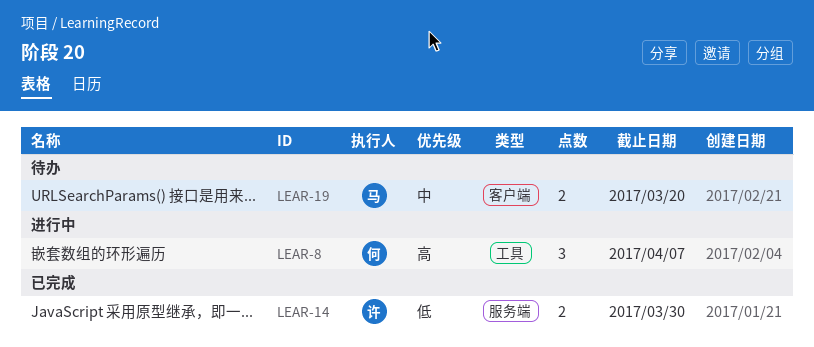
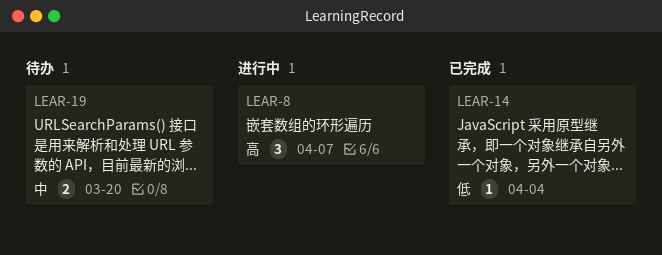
LEAR-14, estimate: 2 -> 1
LEAR-14, due: Mar 30 -> Apr 4

